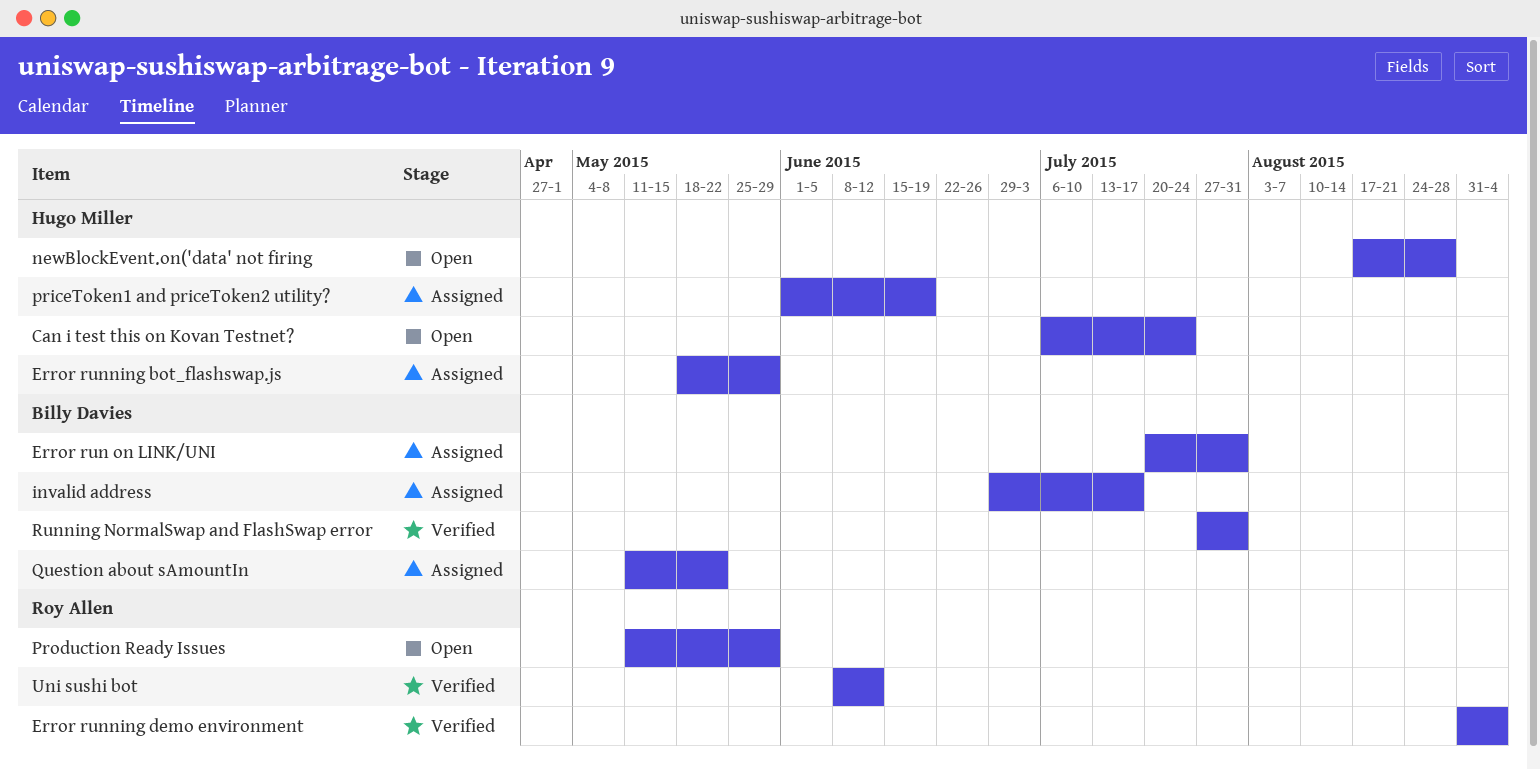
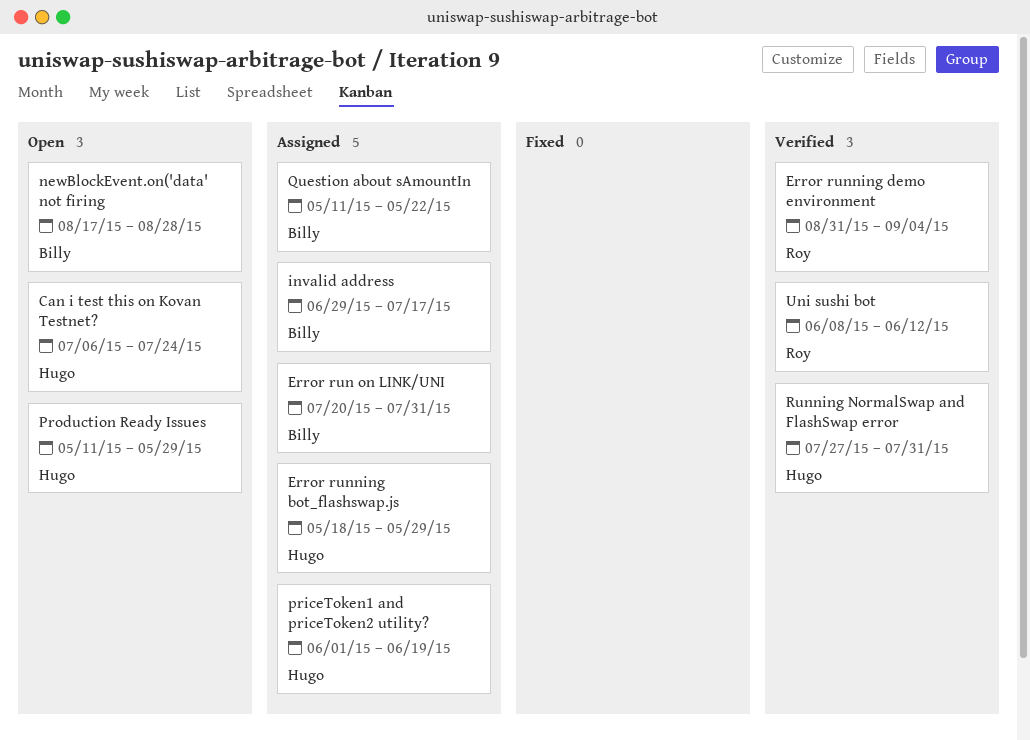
newBlockEvent.on('data' not firing, owner: Hugo Miller -> Billy Davies
Production Ready Issues, owner: Roy Allen -> Hugo Miller
Running NormalSwap and FlashSwap error, owner: Billy Davies -> Hugo Miller

